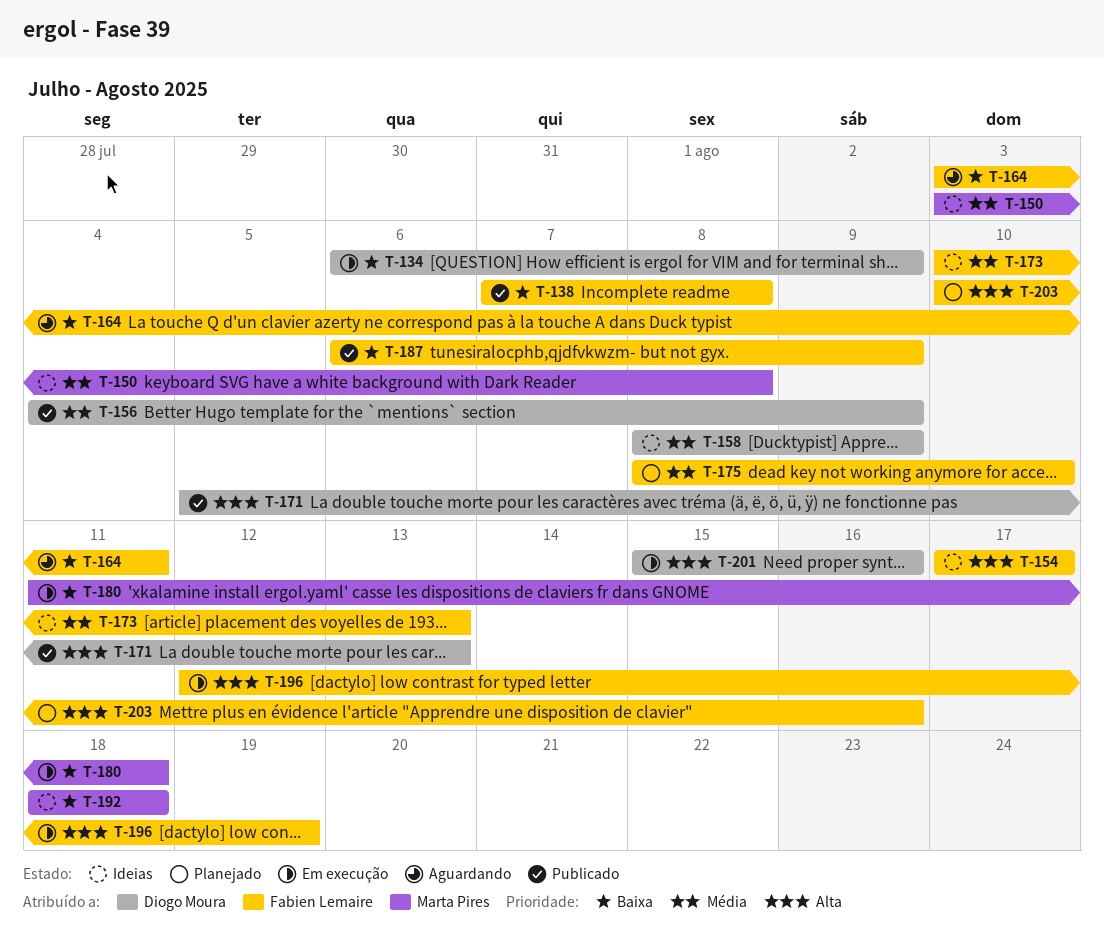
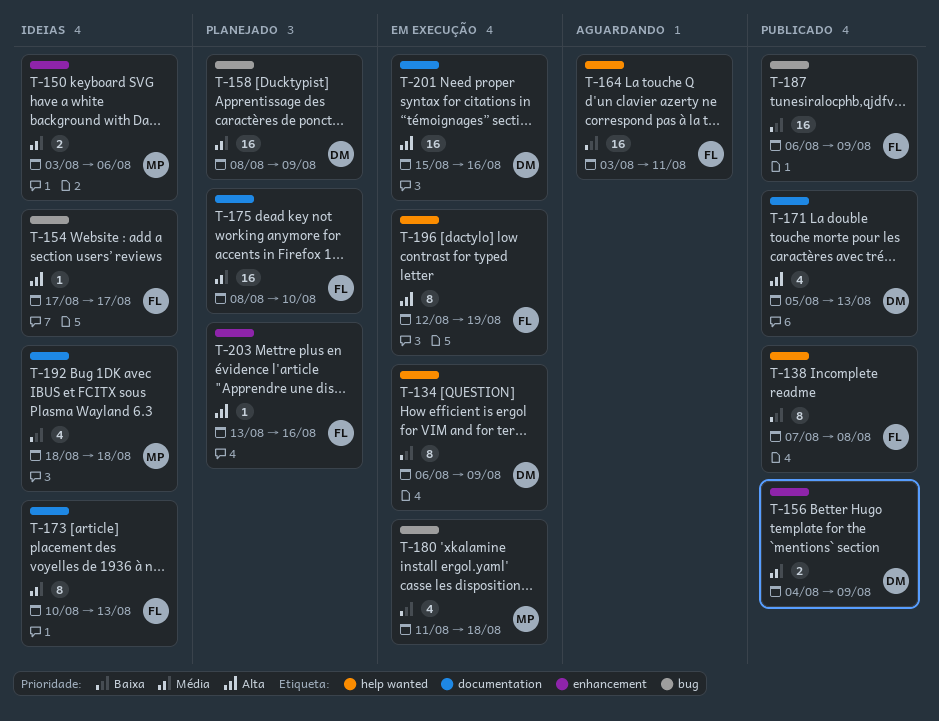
T-150, due: Aug 8 -> Aug 6
T-158, status: Ideias -> Planejado
T-203, start: Aug 10 -> Aug 13

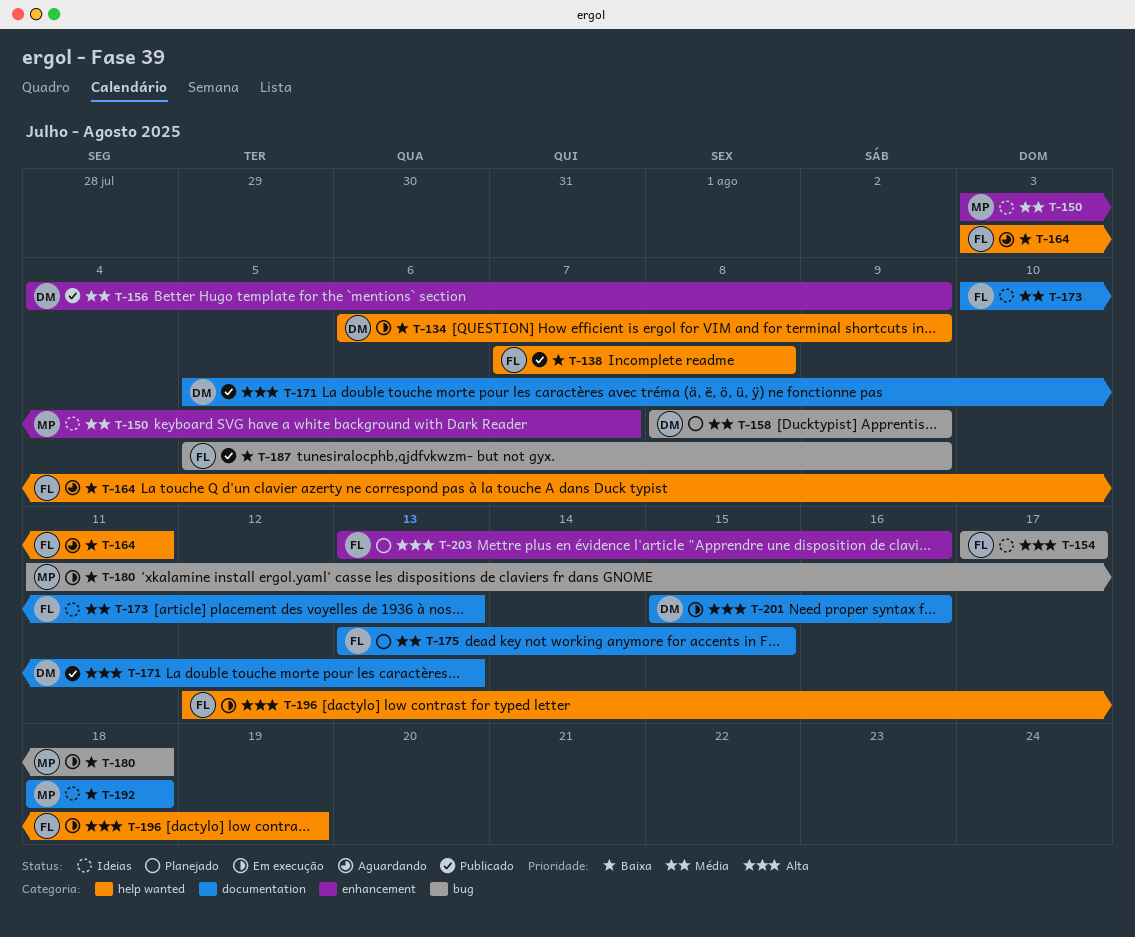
T-150, due: Aug 6 -> Aug 7
T-175, start: Aug 8 -> Aug 13
T-175, due: Aug 10 -> Aug 15
T-187, start: Aug 6 -> Aug 5

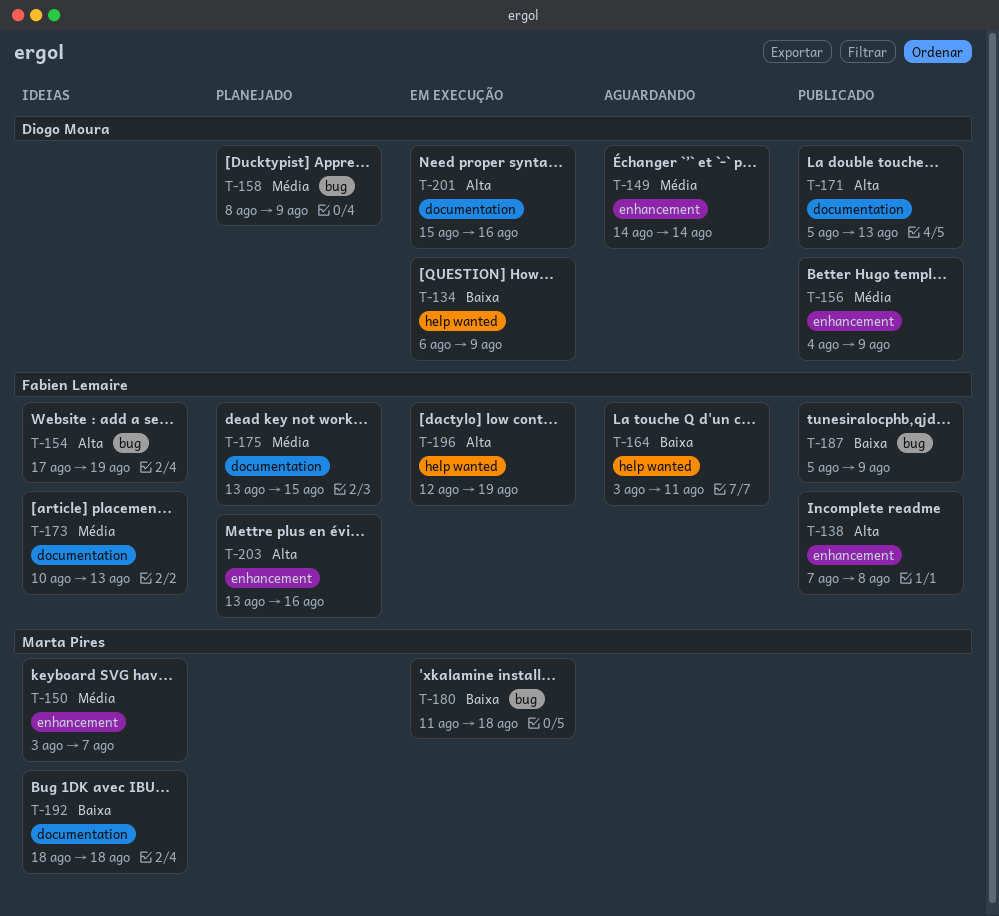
T-138, priority: Baixa -> Alta
T-138, label: help wanted -> enhancement
T-149: none -> present
T-154, due: Aug 17 -> Aug 19

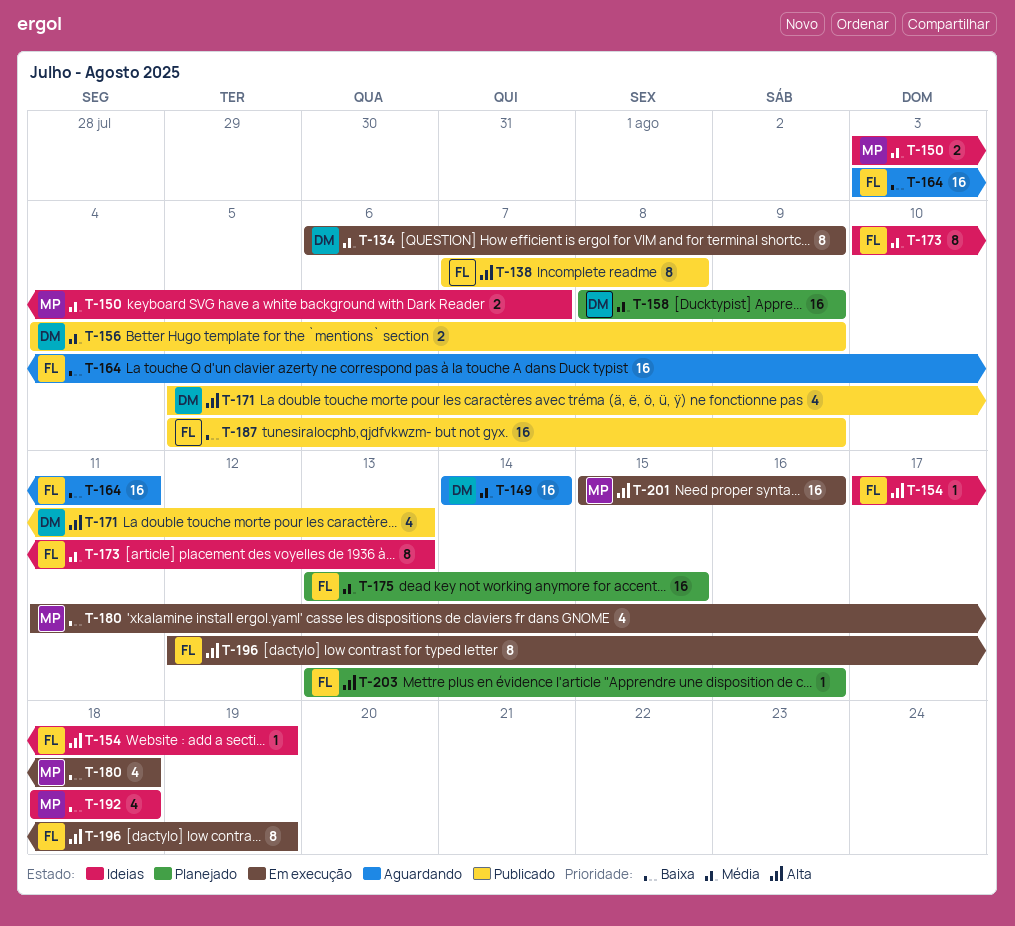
T-134, priority: Baixa -> Média
T-201, owner: Diogo Moura -> Marta Pires

